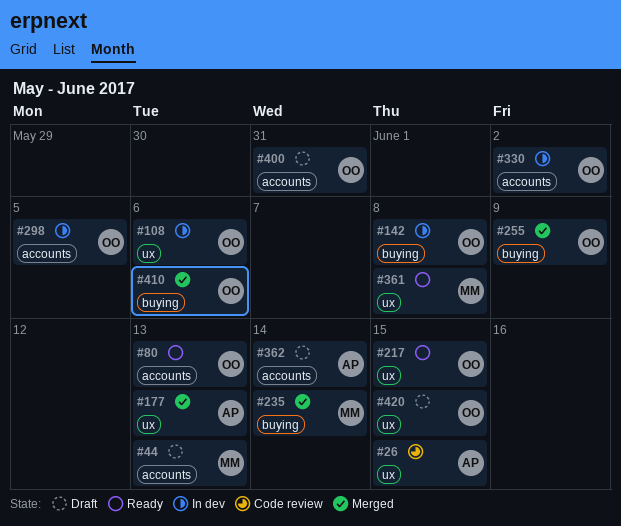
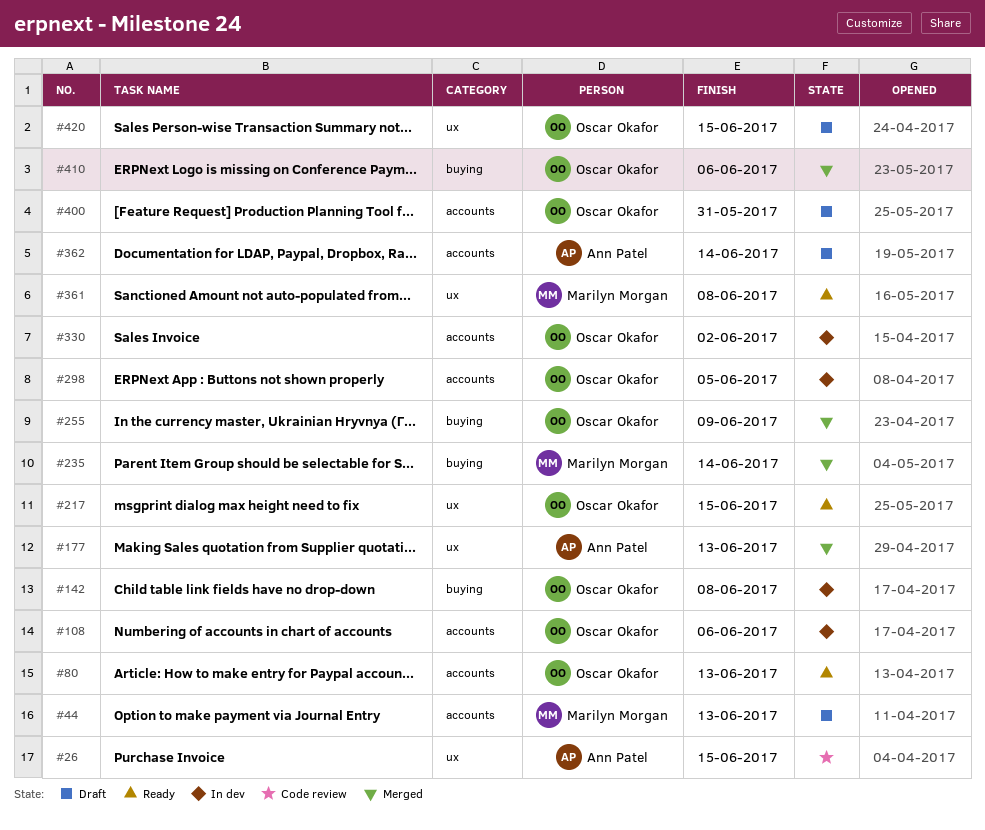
#108, label: ux -> accounts

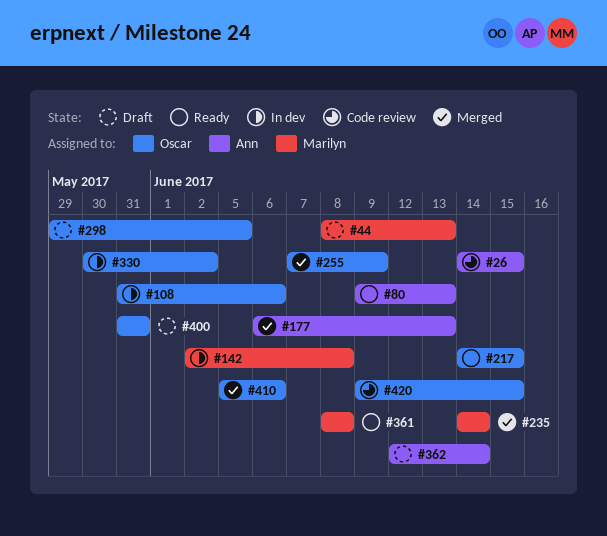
#80, owner: Oscar Okafor -> Ann Patel
#142, owner: Oscar Okafor -> Marilyn Morgan
#298, status: In dev -> Draft
#420, status: Draft -> Code review

